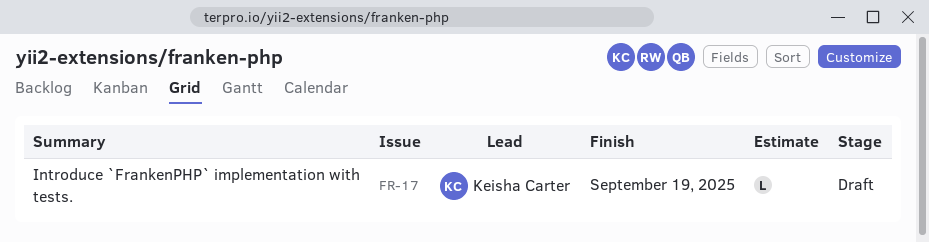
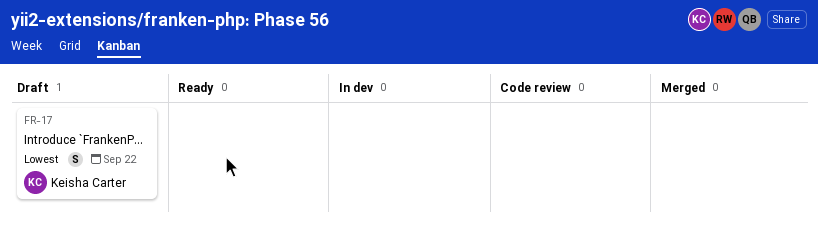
FR-17, estimate: L -> S
FR-17, due: Sep 19 -> Sep 22

